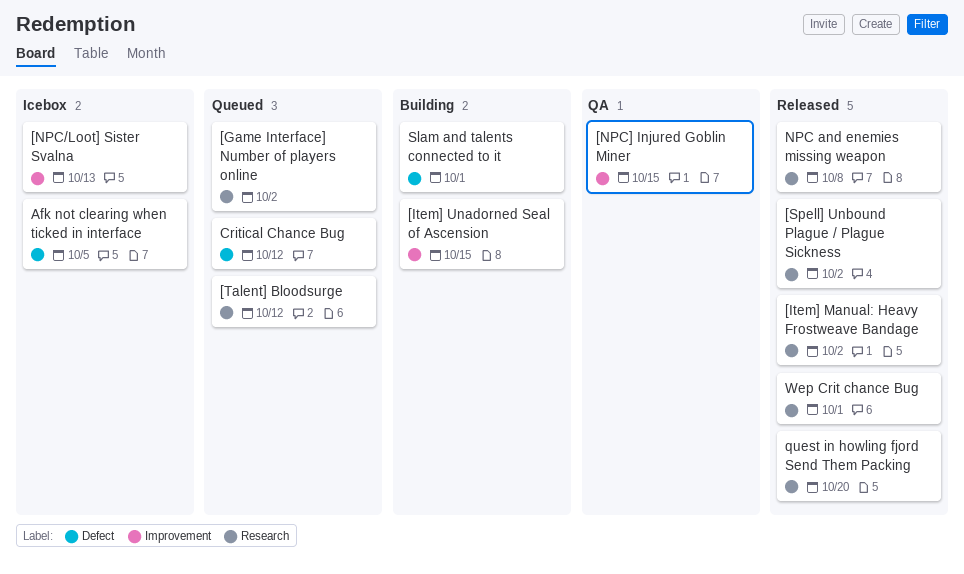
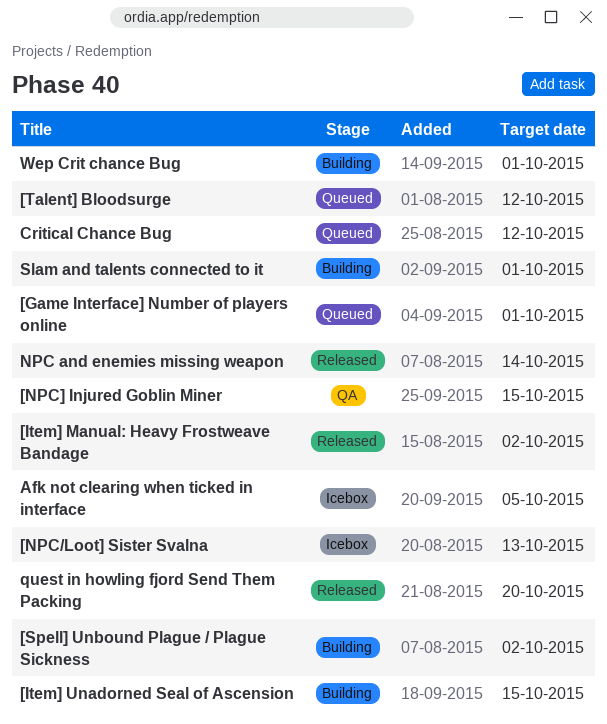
[Game Interface] Number of players online, due: Oct 2 -> Oct 1
[Spell] Unbound Plague / Plague Sickness, status: Released -> Building
NPC and enemies missing weapon, due: Oct 8 -> Oct 14
Wep Crit chance Bug, status: Released -> Building

